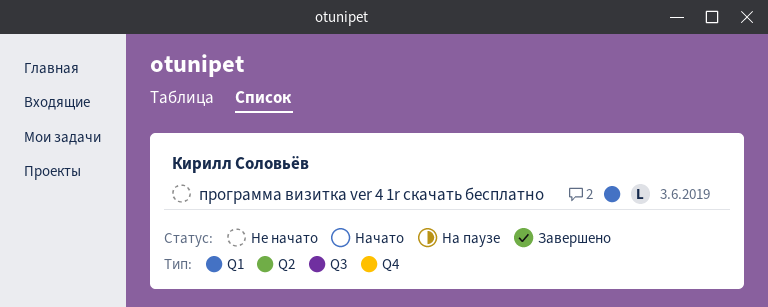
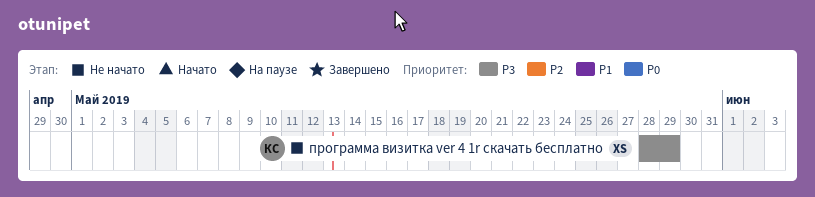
программа визитка ver 4 1r скачать бесплатно, estimate: L -> XS
программа визитка ver 4 1r скачать бесплатно, due: Jun 3 -> May 29

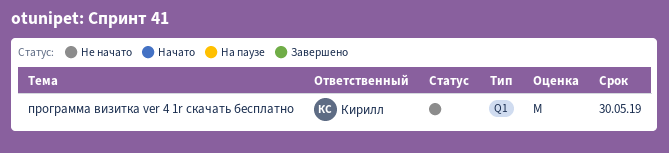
программа визитка ver 4 1r скачать бесплатно, estimate: XS -> M
программа визитка ver 4 1r скачать бесплатно, due: May 29 -> May 30

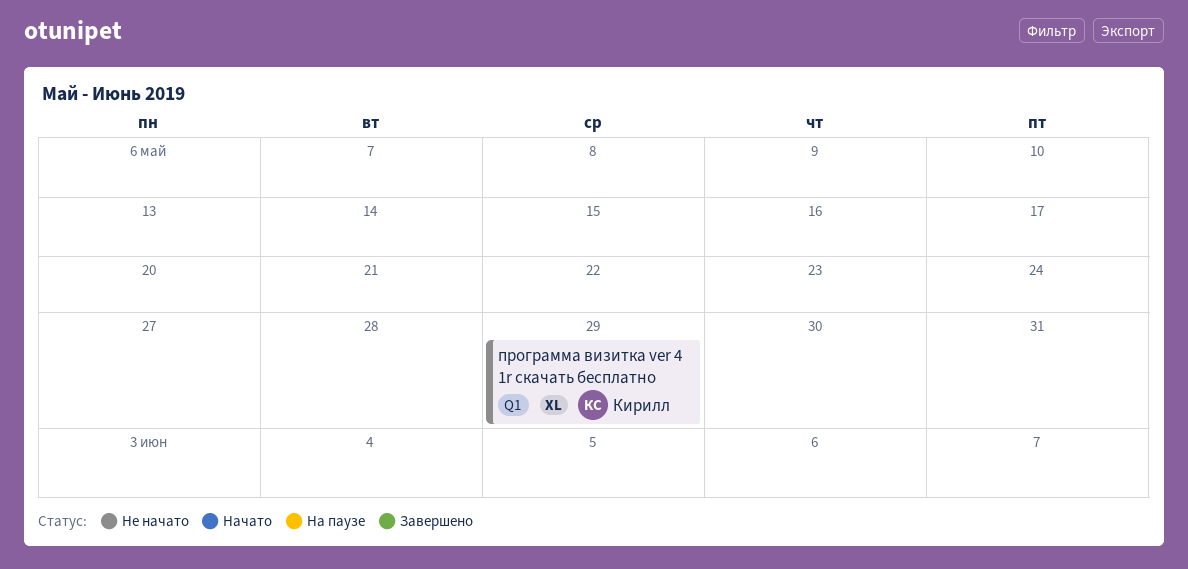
программа визитка ver 4 1r скачать бесплатно, estimate: M -> XL
программа визитка ver 4 1r скачать бесплатно, due: May 30 -> May 29

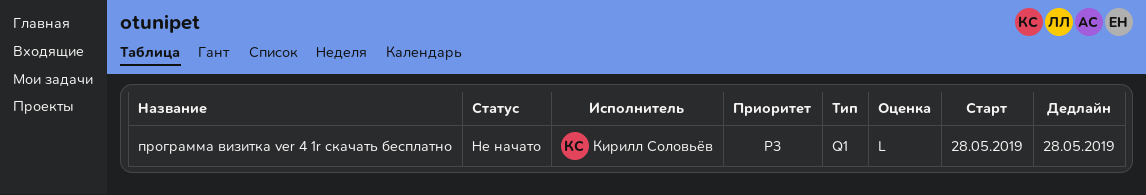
программа визитка ver 4 1r скачать бесплатно, estimate: XL -> L
программа визитка ver 4 1r скачать бесплатно, due: May 29 -> May 28

